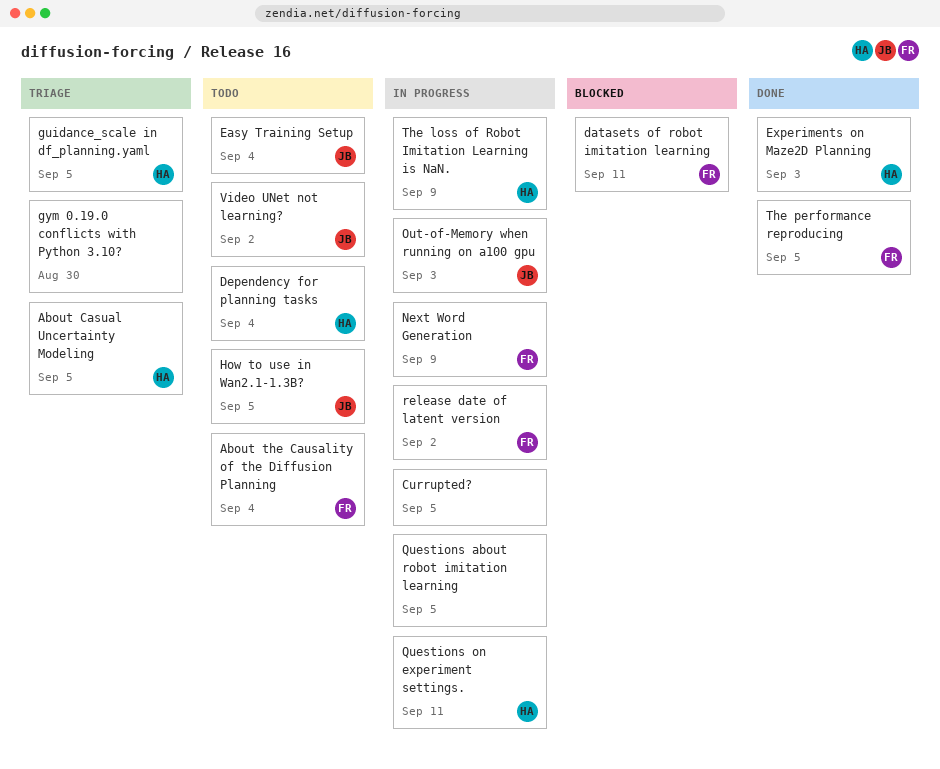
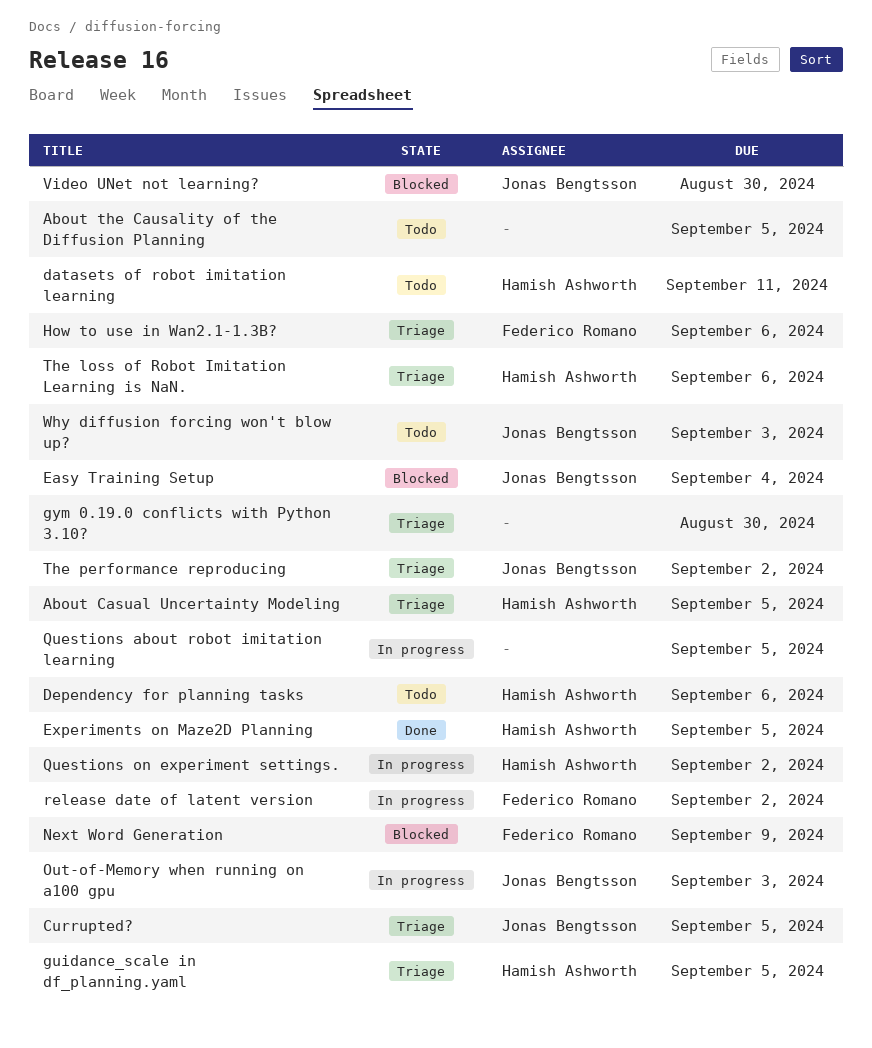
About the Causality of the Diffusion Planning, owner: Federico Romano -> none
About the Causality of the Diffusion Planning, due: Sep 4 -> Sep 5
Currupted?, status: In progress -> Triage
Currupted?, owner: none -> Jonas Bengtsson
datasets of robot imitation learning, status: Blocked -> Todo
datasets of robot imitation learning, owner: Federico Romano -> Hamish Ashworth
Dependency for planning tasks, due: Sep 4 -> Sep 6
Easy Training Setup, status: Todo -> Blocked
Experiments on Maze2D Planning, due: Sep 3 -> Sep 5
How to use in Wan2.1-1.3B?, status: Todo -> Triage
How to use in Wan2.1-1.3B?, owner: Jonas Bengtsson -> Federico Romano
How to use in Wan2.1-1.3B?, due: Sep 5 -> Sep 6
Next Word Generation, status: In progress -> Blocked
Questions on experiment settings., due: Sep 11 -> Sep 2
The loss of Robot Imitation Learning is NaN., status: In progress -> Triage
The loss of Robot Imitation Learning is NaN., due: Sep 9 -> Sep 6
The performance reproducing, status: Done -> Triage
The performance reproducing, owner: Federico Romano -> Jonas Bengtsson
The performance reproducing, due: Sep 5 -> Sep 2
Video UNet not learning?, status: Todo -> Blocked
Video UNet not learning?, due: Sep 2 -> Aug 30
Why diffusion forcing won't blow up?: none -> present

